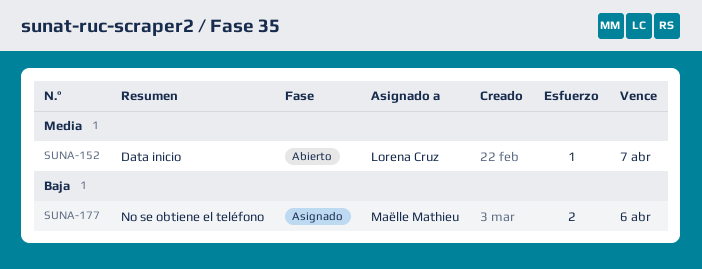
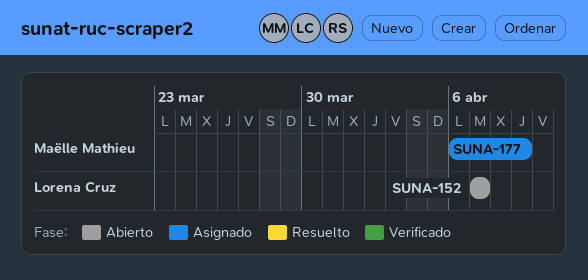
SUNA-177, due: Apr 6 -> Apr 9

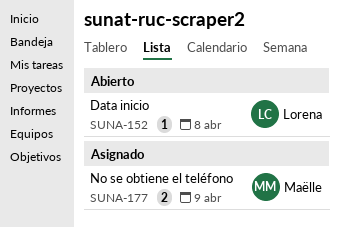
SUNA-152, due: Apr 7 -> Apr 8

